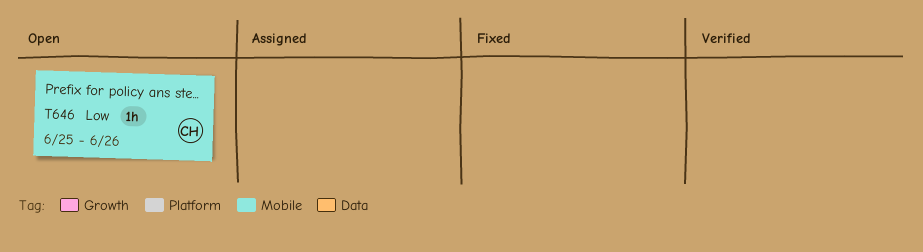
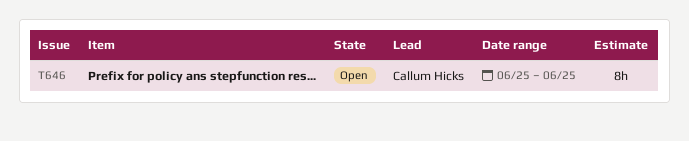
T646, estimate: 1h -> 8h
T646, due: Jun 26 -> Jun 25

